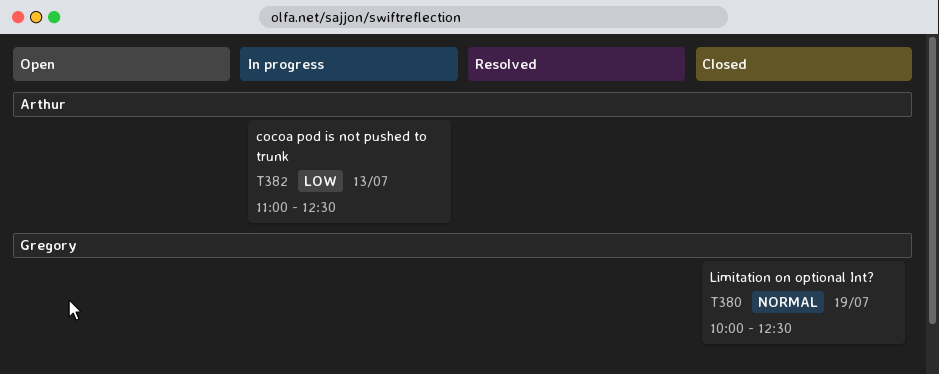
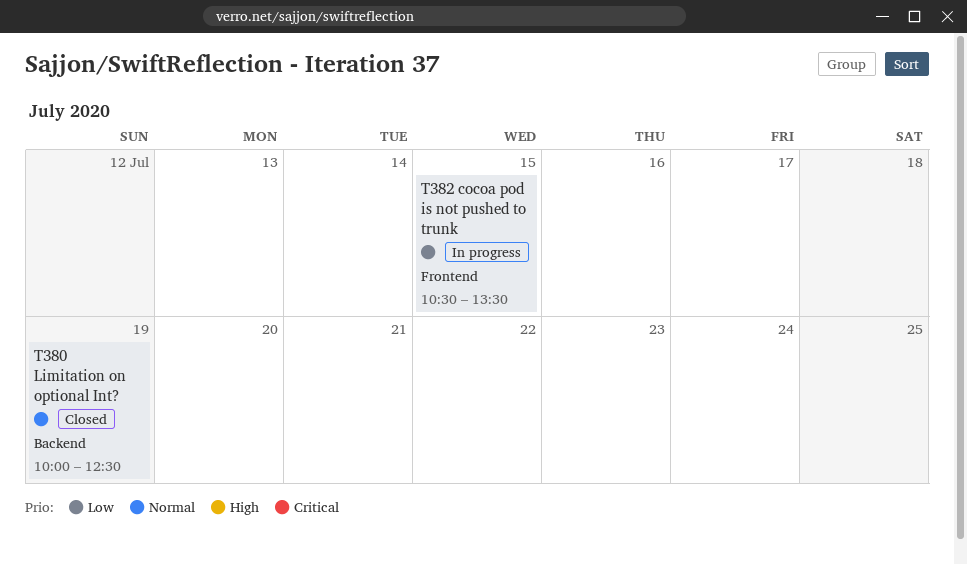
T382, day: Jul 13 -> Jul 15
T382, begins: 11:00 -> 10:30
T382, ends: 12:30 -> 13:30

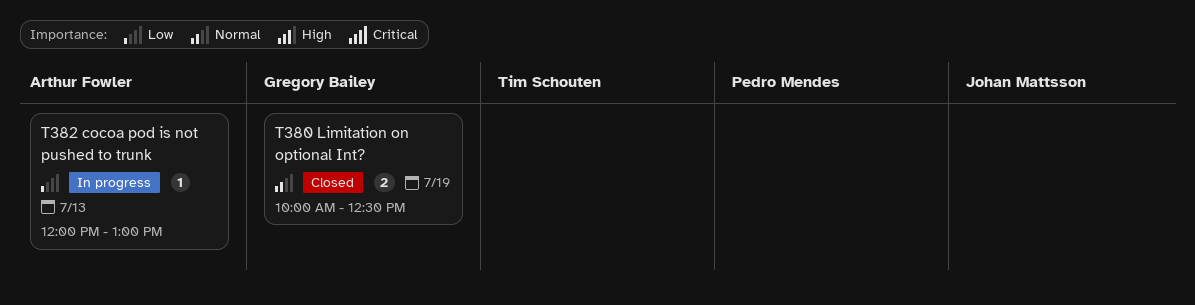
T382, day: Jul 15 -> Jul 13
T382, begins: 10:30 -> 12:00
T382, ends: 13:30 -> 13:00

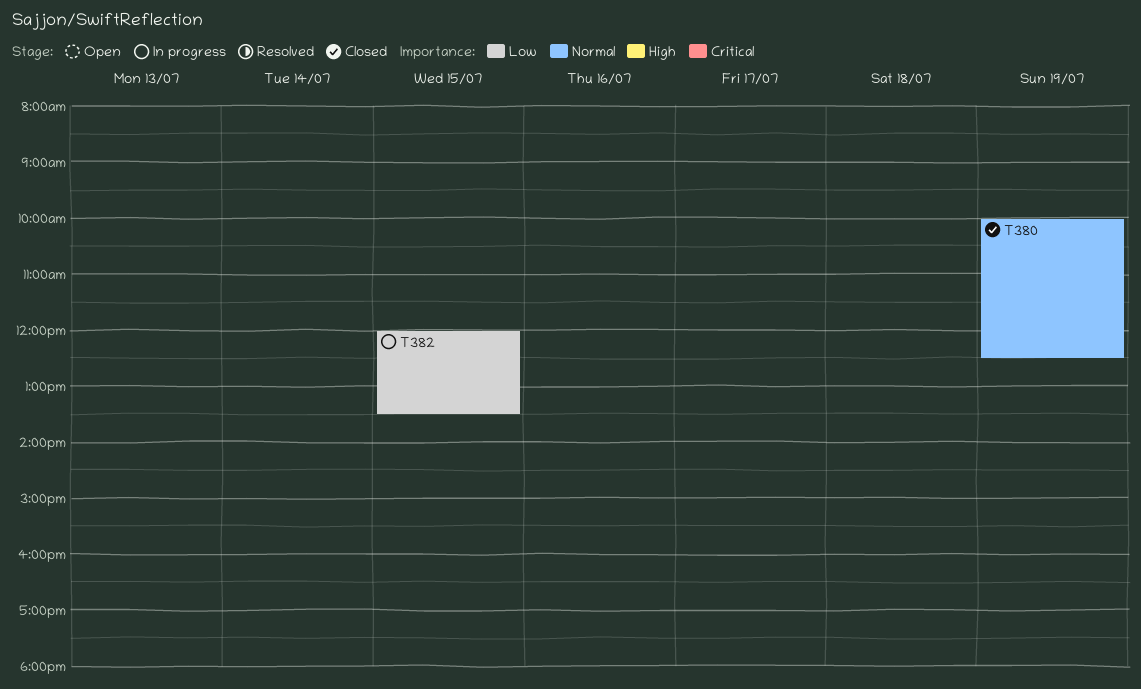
T382, day: Jul 13 -> Jul 15
T382, ends: 13:00 -> 13:30

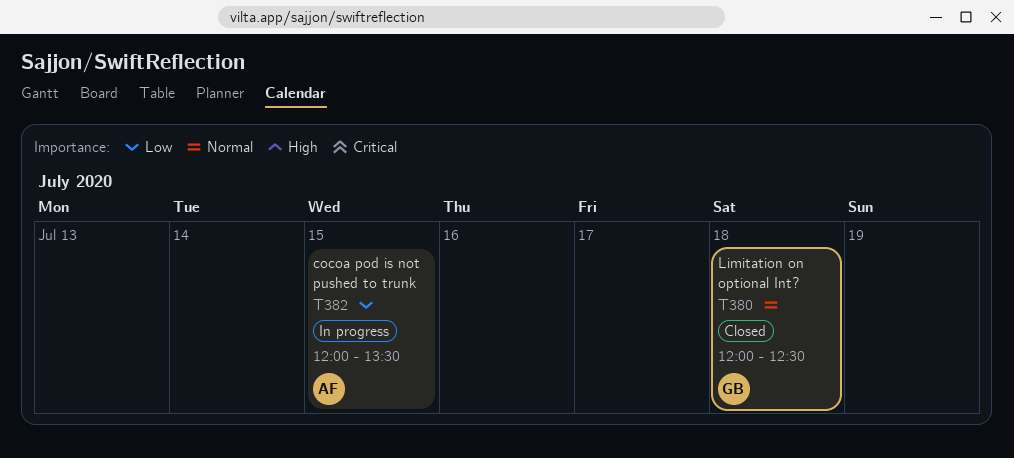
T380, day: Jul 19 -> Jul 18
T380, begins: 10:00 -> 12:00

